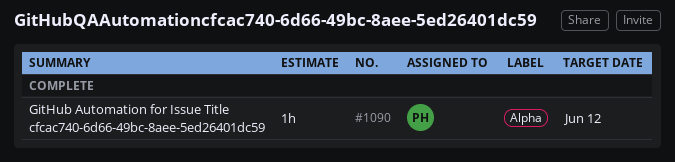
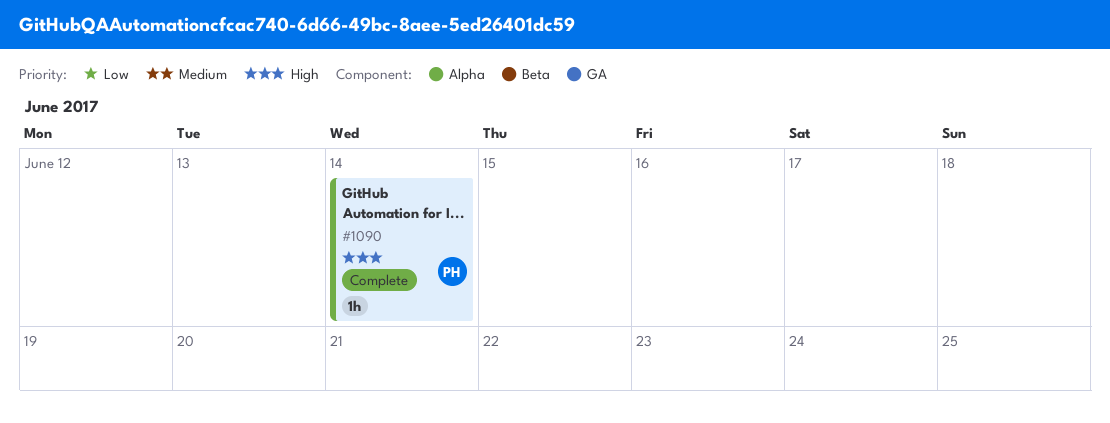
#1090, due: Jun 12 -> Jun 14

